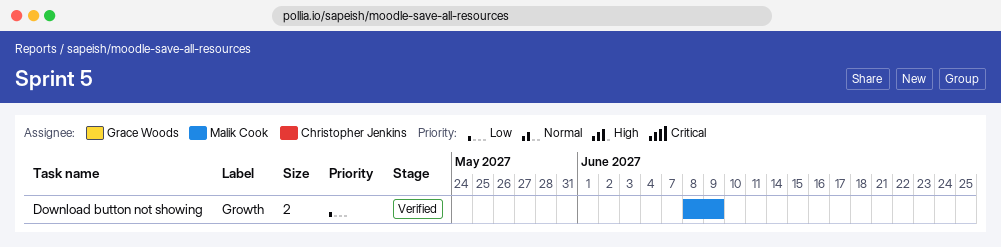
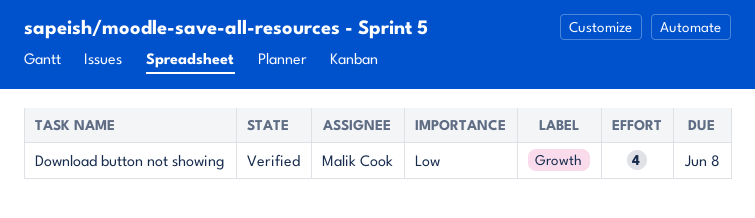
Download button not showing, estimate: 2 -> 4
Download button not showing, due: Jun 9 -> Jun 8

